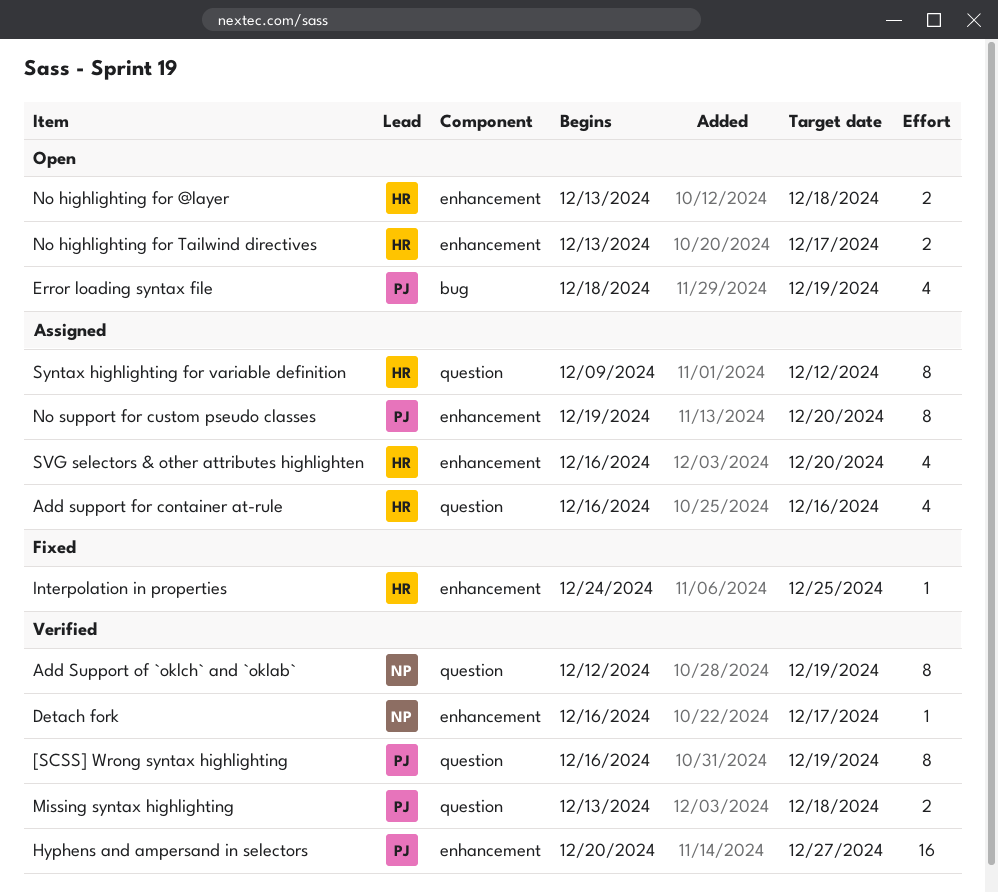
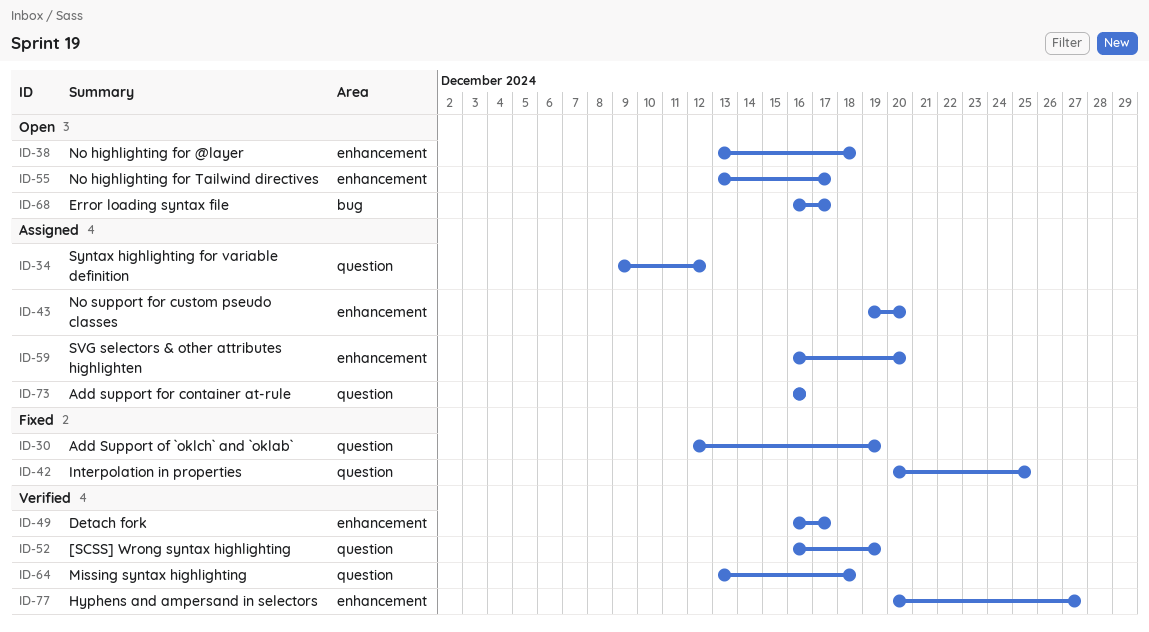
Add Support of `oklch` and `oklab`, status: Verified -> Fixed
Error loading syntax file, start: Dec 18 -> Dec 16
Error loading syntax file, due: Dec 19 -> Dec 17
Interpolation in properties, label: enhancement -> question
Interpolation in properties, start: Dec 24 -> Dec 20

